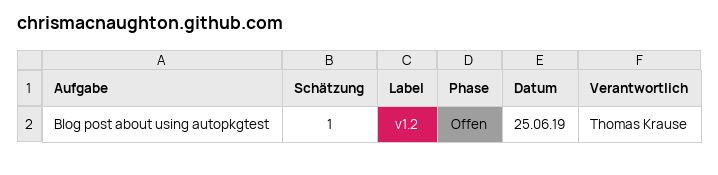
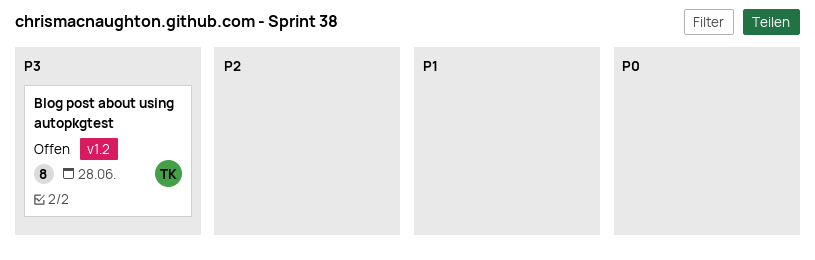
Blog post about using autopkgtest, estimate: 1 -> 8
Blog post about using autopkgtest, day: Jun 25 -> Jun 28

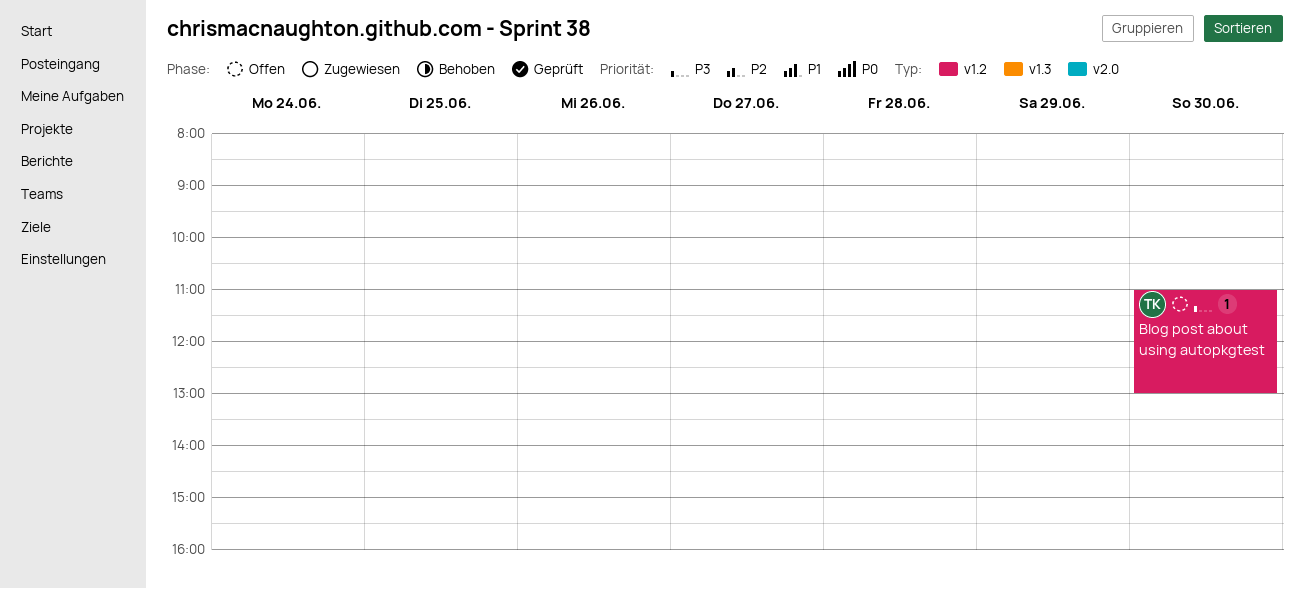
Blog post about using autopkgtest, estimate: 8 -> 1
Blog post about using autopkgtest, day: Jun 28 -> Jun 30

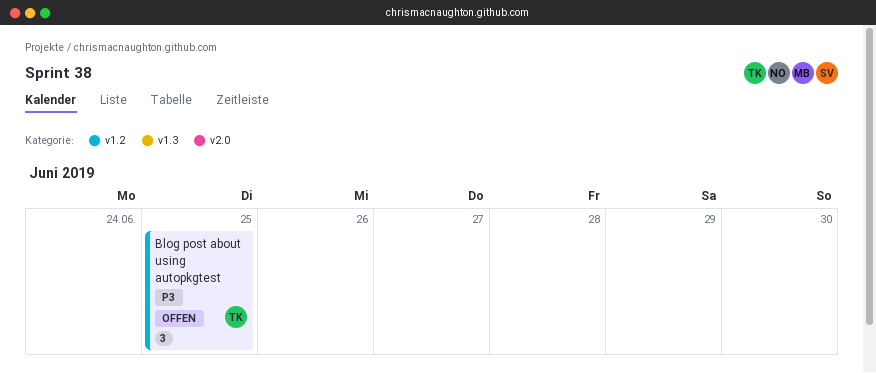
Blog post about using autopkgtest, estimate: 1 -> 3
Blog post about using autopkgtest, day: Jun 30 -> Jun 25

